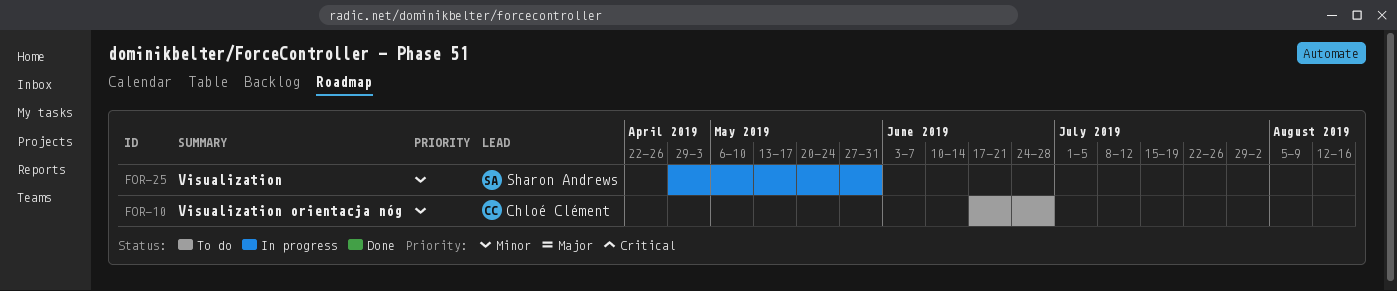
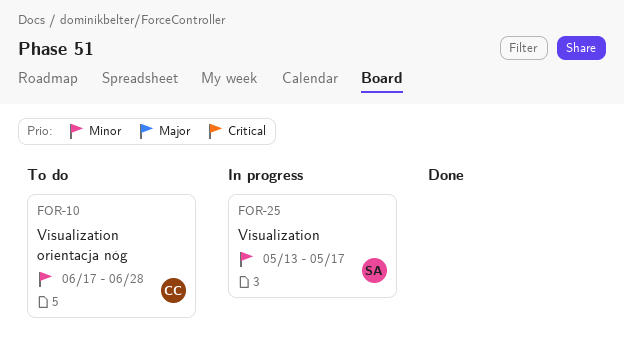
FOR-25, start: Apr 29 -> May 13
FOR-25, due: May 31 -> May 17

